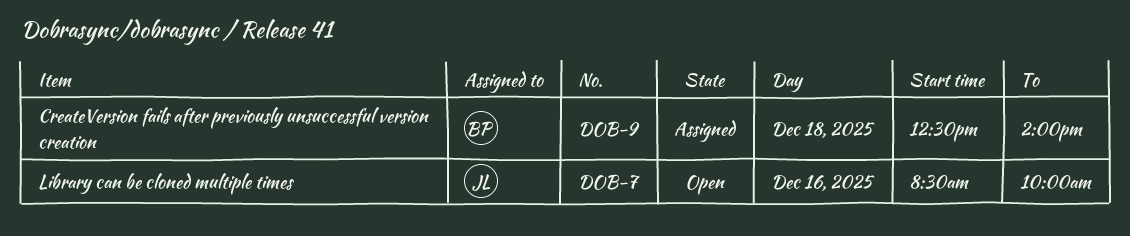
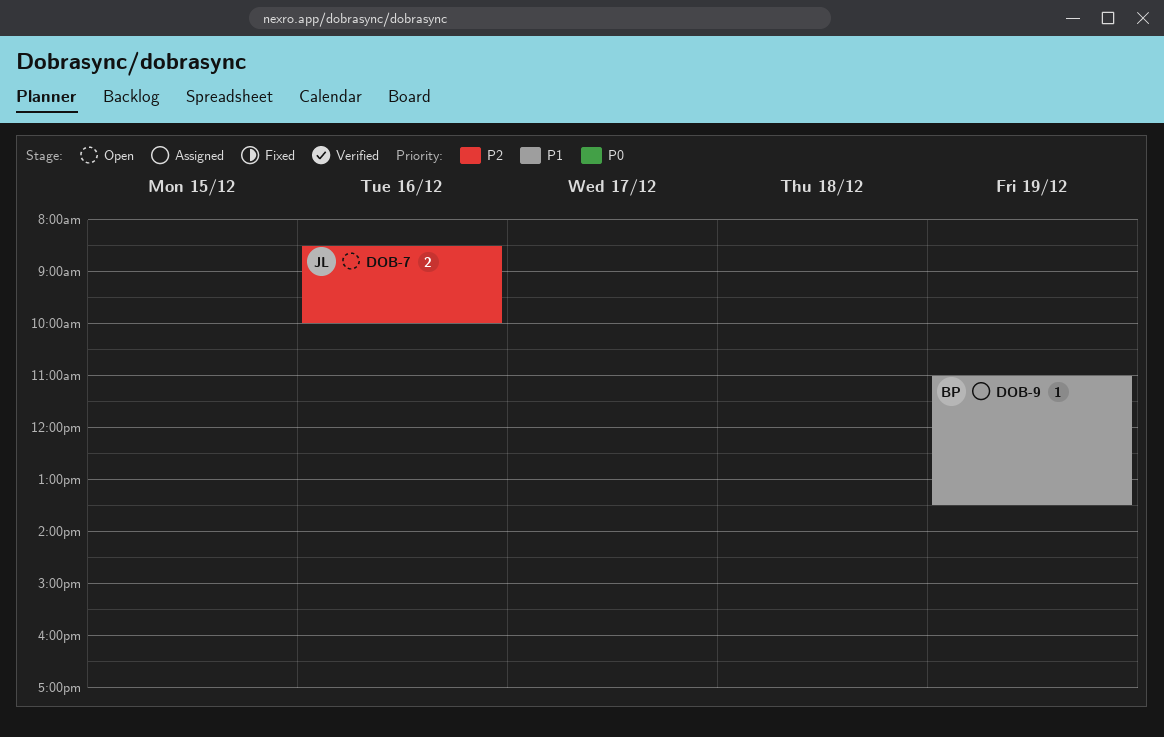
DOB-9, day: Dec 18 -> Dec 19
DOB-9, begins: 12:30 -> 11:00
DOB-9, ends: 14:00 -> 13:30

